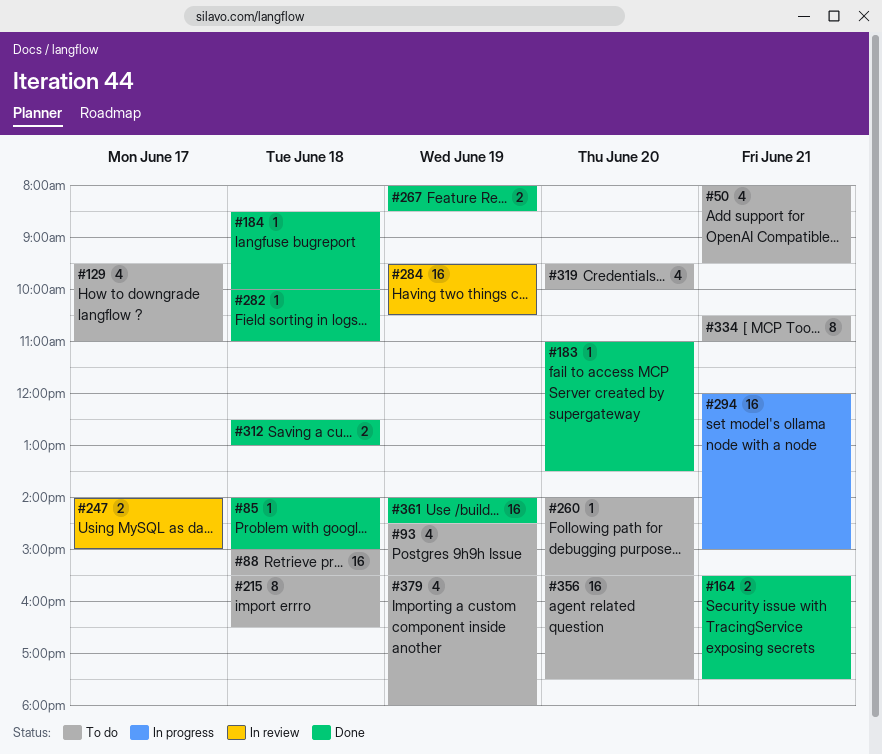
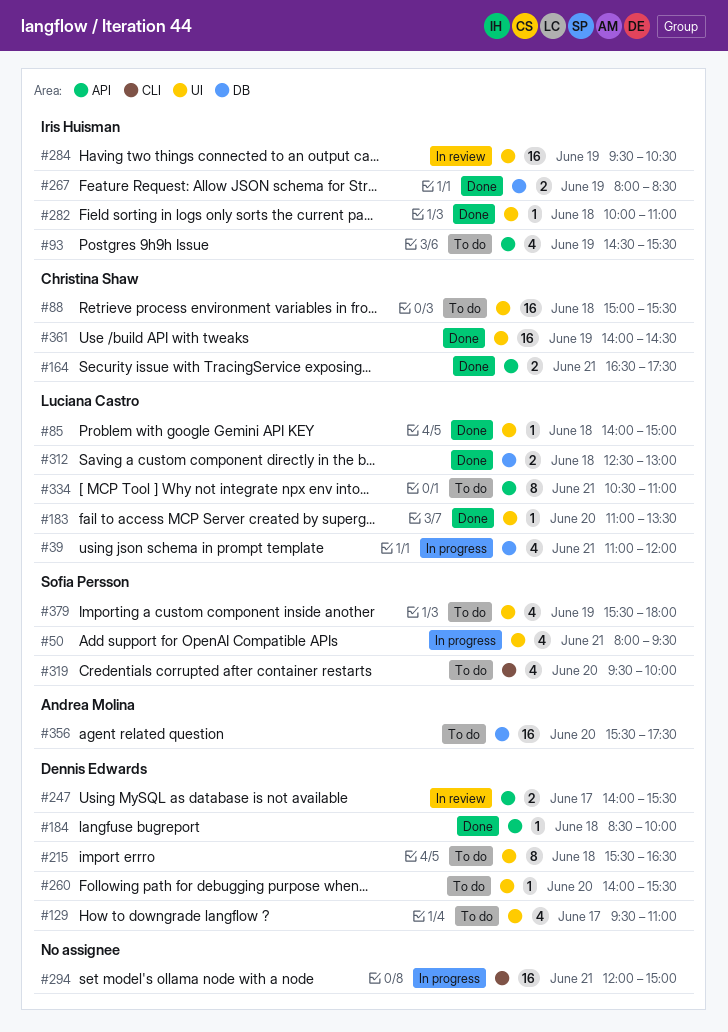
#39: none -> present
#50, status: To do -> In progress
#164, begins: 15:30 -> 16:30
#247, ends: 15:00 -> 15:30

